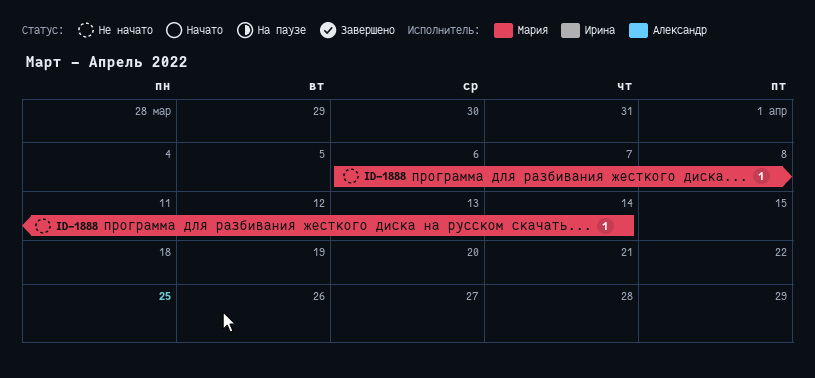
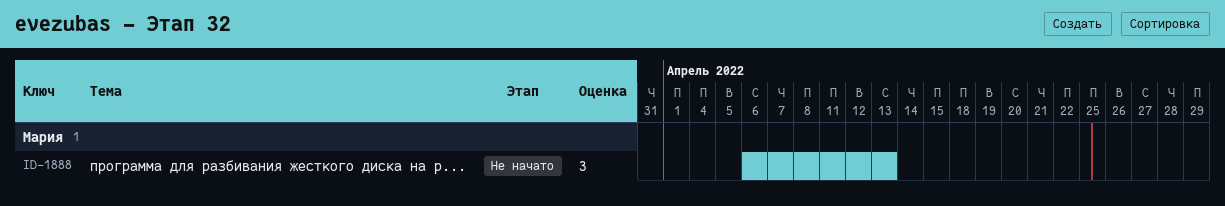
ID-1888, estimate: 1 -> 3
ID-1888, due: Apr 14 -> Apr 13

